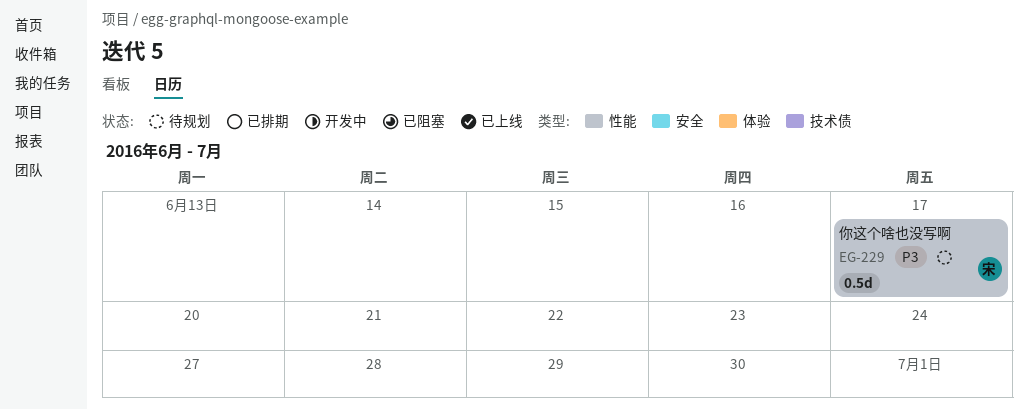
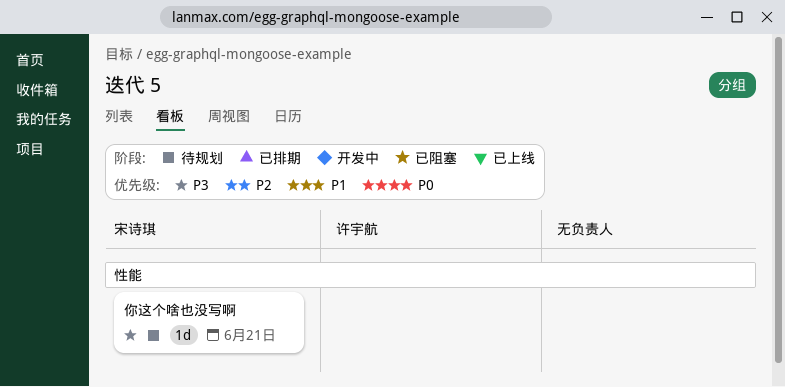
你这个啥也没写啊, estimate: 0.5d -> 1d
你这个啥也没写啊, due: Jun 17 -> Jun 21

